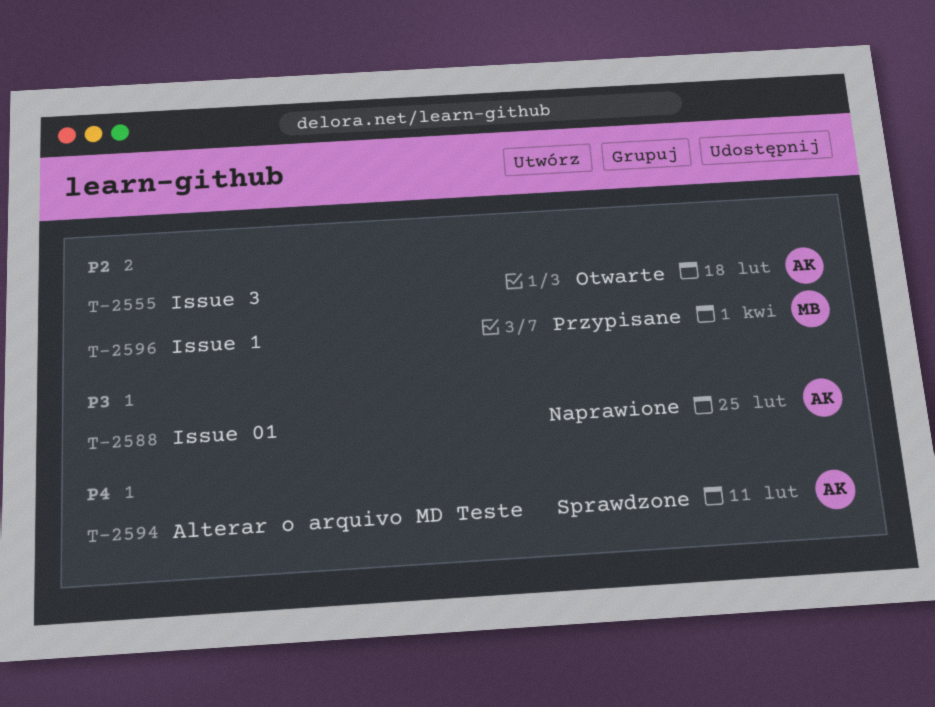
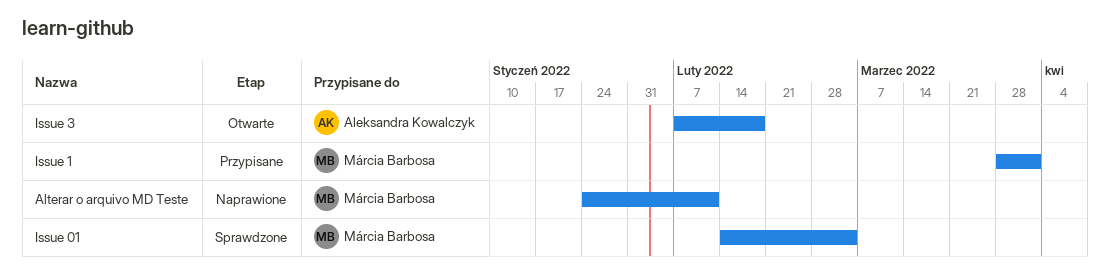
Alterar o arquivo MD Teste, status: Sprawdzone -> Naprawione
Alterar o arquivo MD Teste, owner: Aleksandra Kowalczyk -> Márcia Barbosa
Issue 01, status: Naprawione -> Sprawdzone
Issue 01, owner: Aleksandra Kowalczyk -> Márcia Barbosa
Issue 01, due: Feb 25 -> Mar 4

